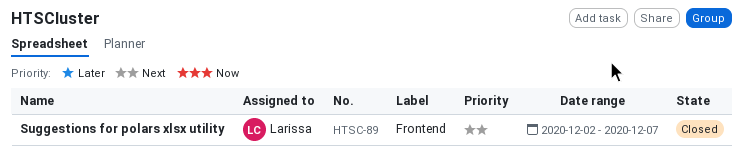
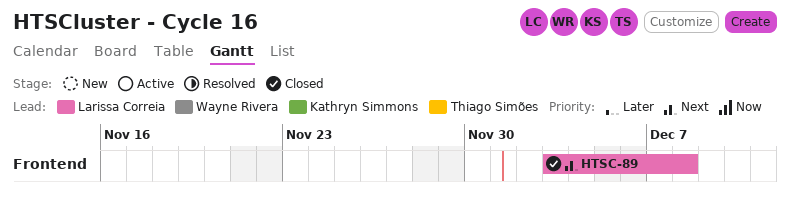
HTSC-89, start: Dec 2 -> Dec 3
HTSC-89, due: Dec 7 -> Dec 8

